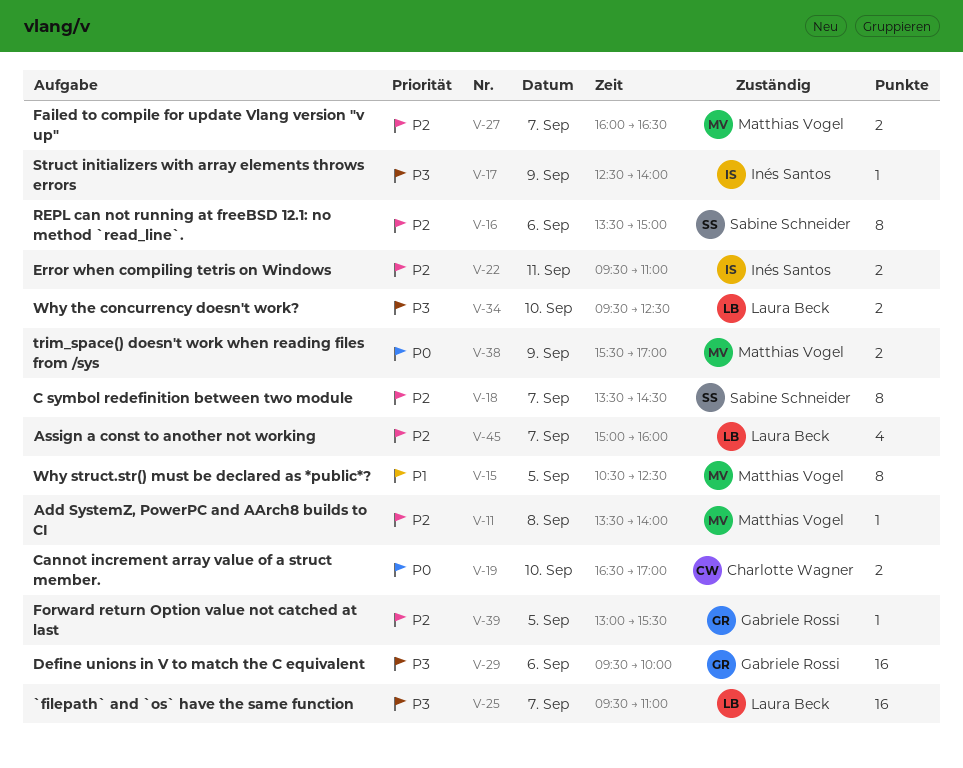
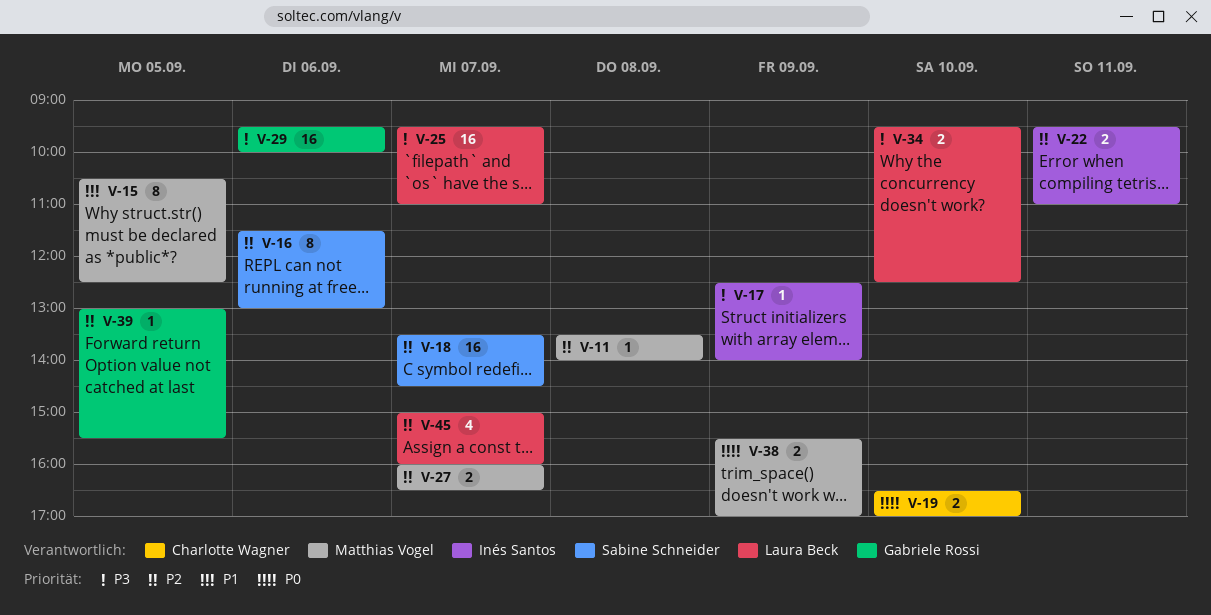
V-16, begins: 13:30 -> 11:30
V-16, ends: 15:00 -> 13:00
V-18, estimate: 8 -> 16

